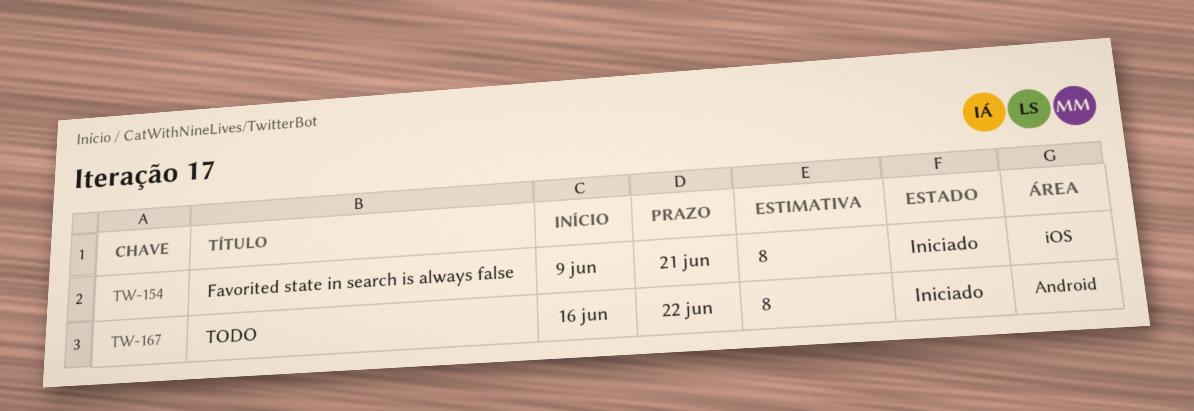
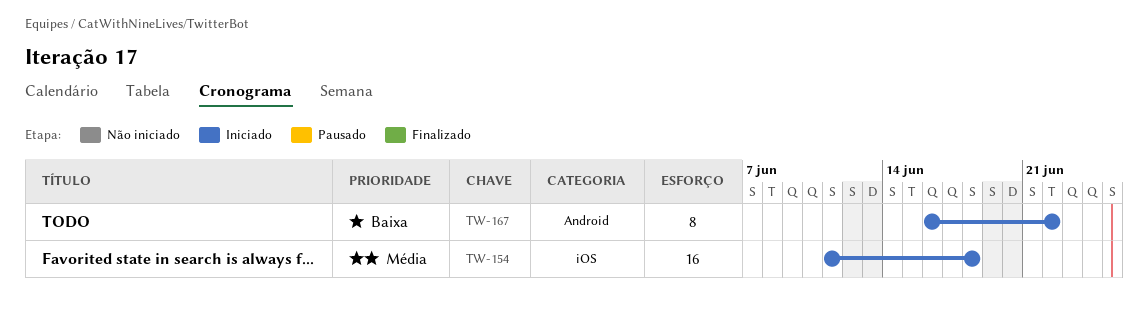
TW-154, estimate: 8 -> 16
TW-154, start: Jun 9 -> Jun 11
TW-154, due: Jun 21 -> Jun 18

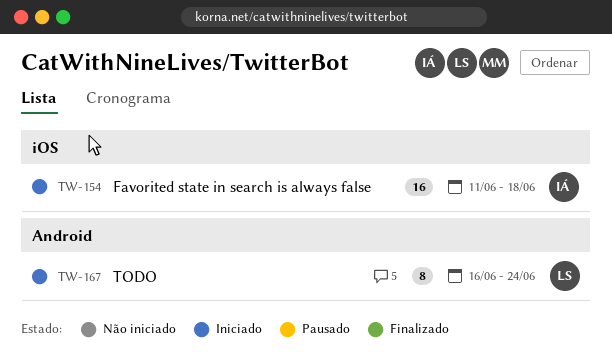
TW-167, due: Jun 22 -> Jun 24

